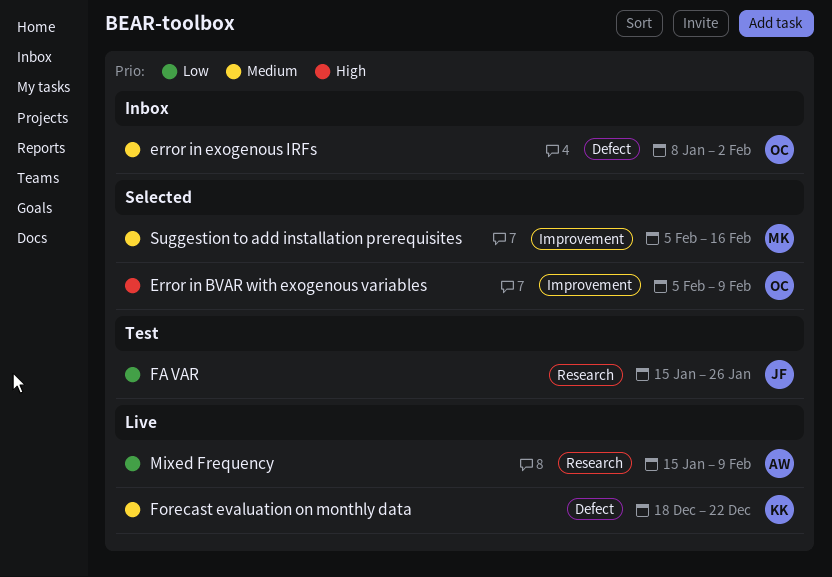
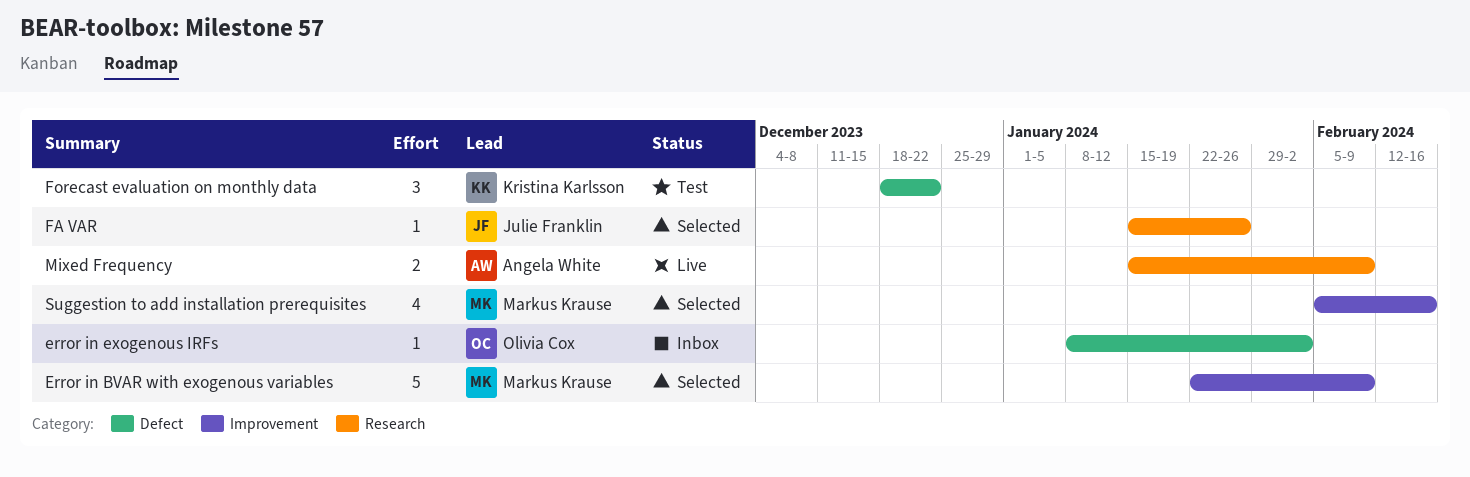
Error in BVAR with exogenous variables, owner: Olivia Cox -> Markus Krause
Error in BVAR with exogenous variables, start: Feb 5 -> Jan 22
FA VAR, status: Test -> Selected
Forecast evaluation on monthly data, status: Live -> Test

